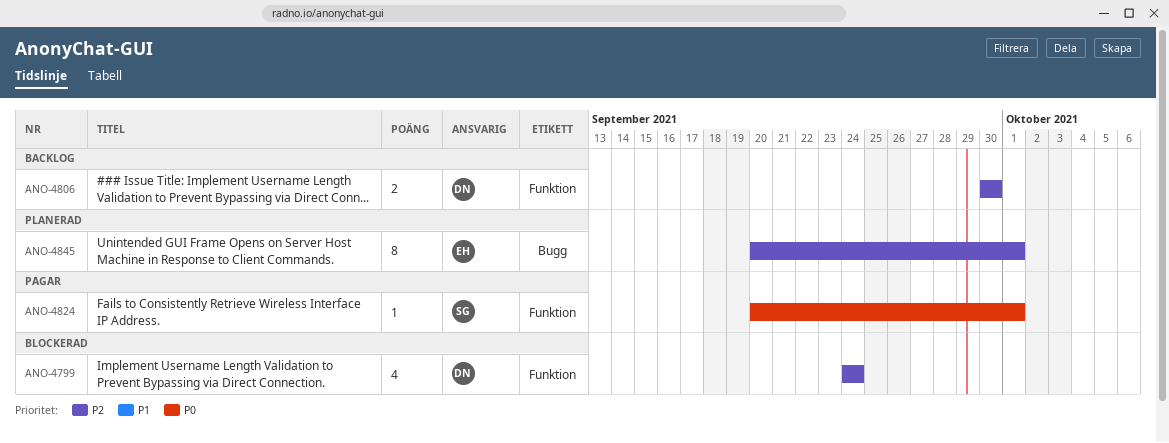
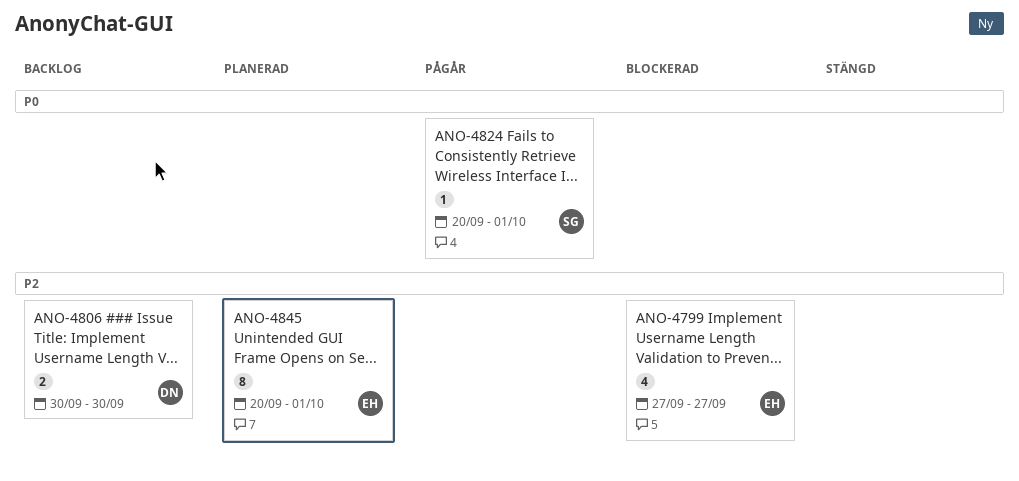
ANO-4799, owner: DN -> EH
ANO-4799, start: Sep 24 -> Sep 27
ANO-4799, due: Sep 24 -> Sep 27

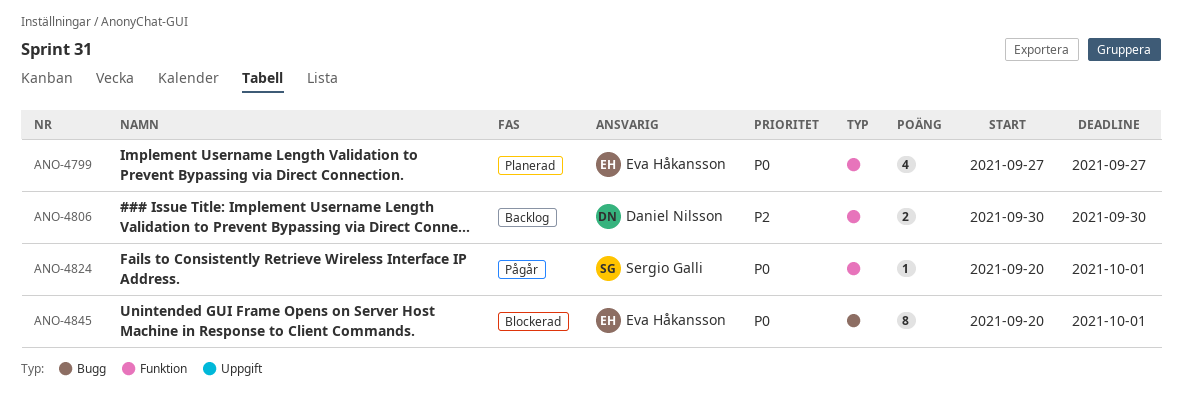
ANO-4799, status: Blockerad -> Planerad
ANO-4799, priority: P2 -> P0
ANO-4845, status: Planerad -> Blockerad
ANO-4845, priority: P2 -> P0

